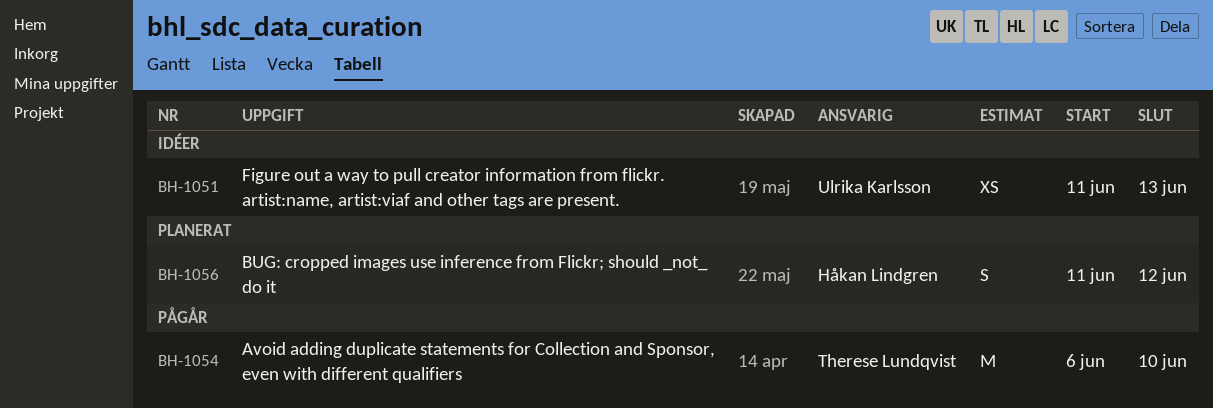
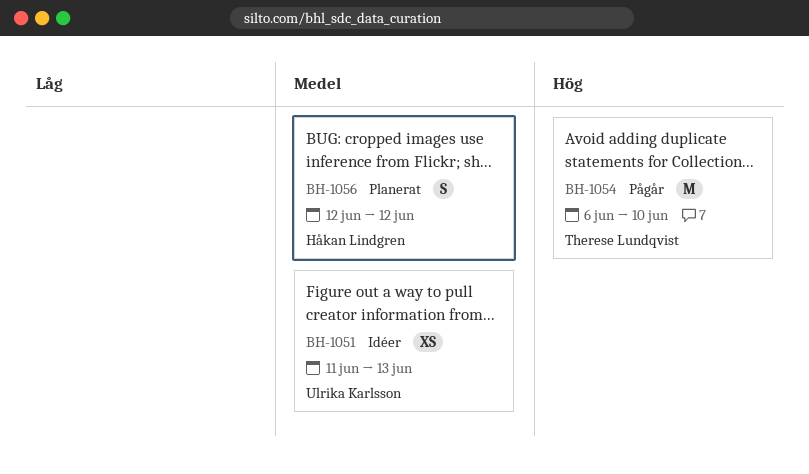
BH-1056, start: Jun 11 -> Jun 12

